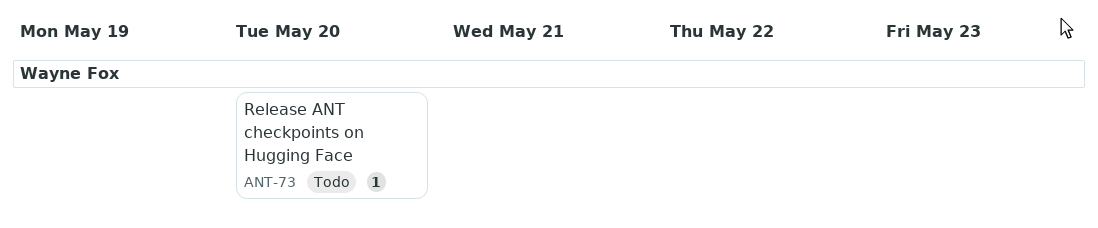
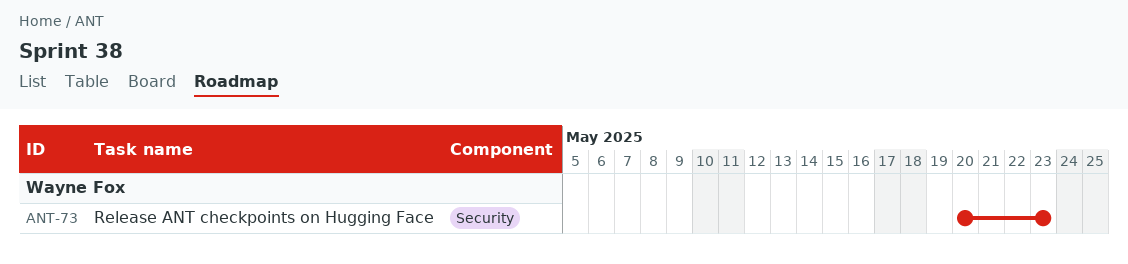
ANT-73, due: May 20 -> May 23

